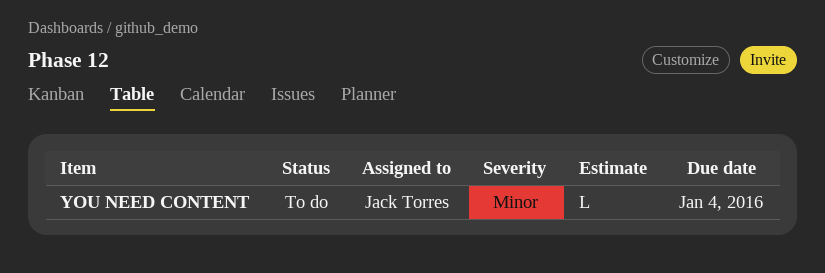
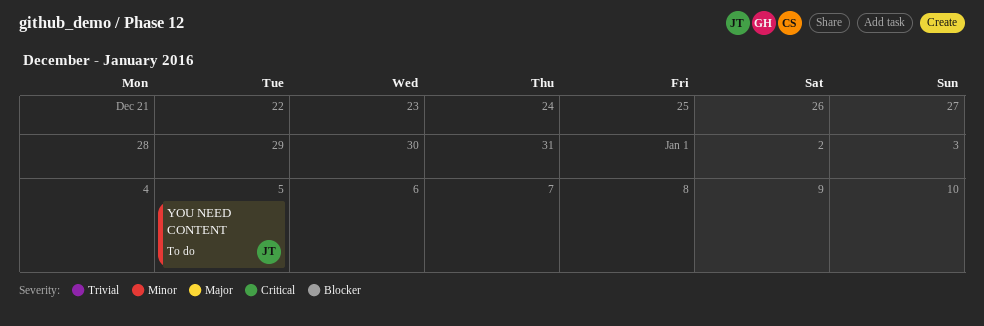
YOU NEED CONTENT, due: Jan 4 -> Jan 5

